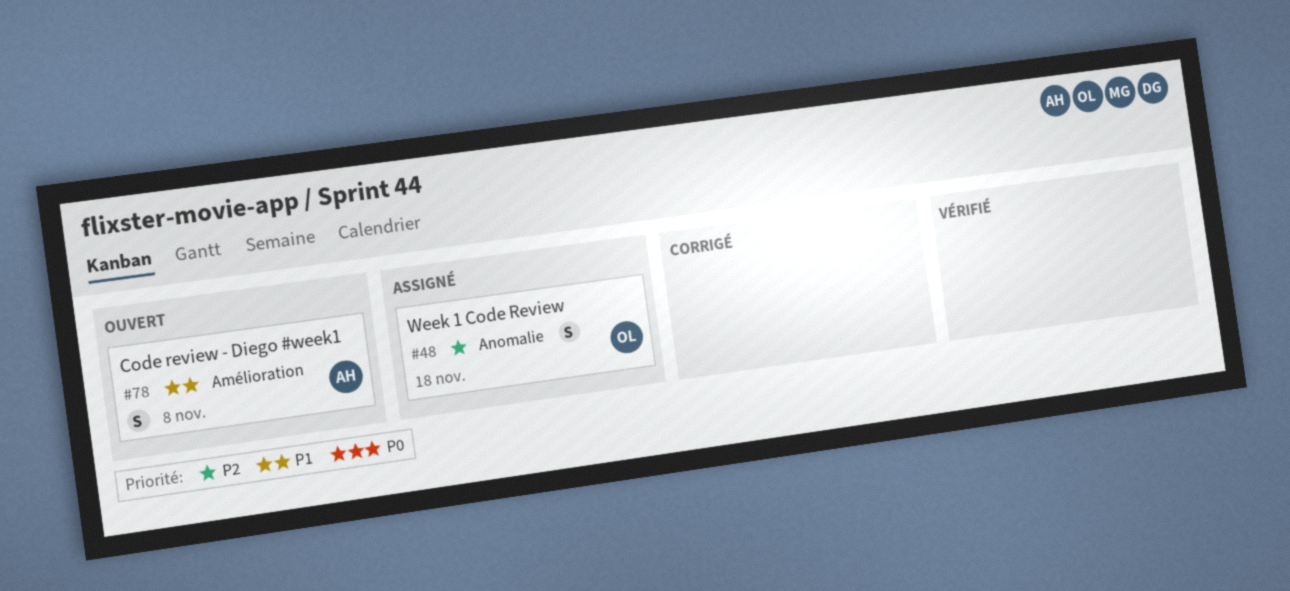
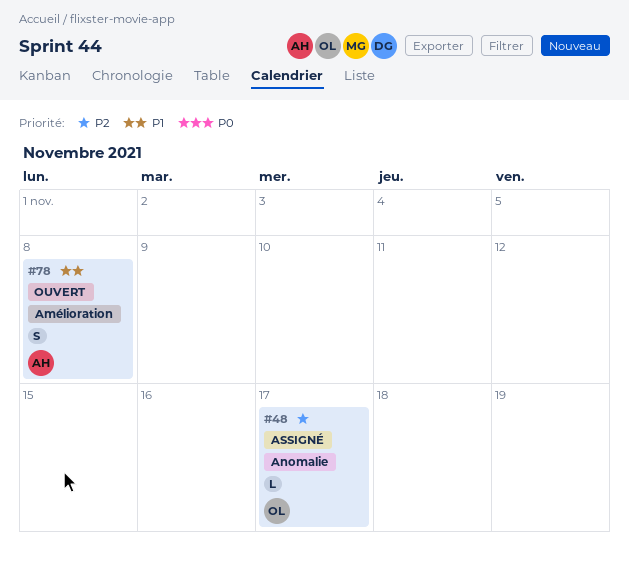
#48, estimate: S -> L
#48, due: Nov 18 -> Nov 17

